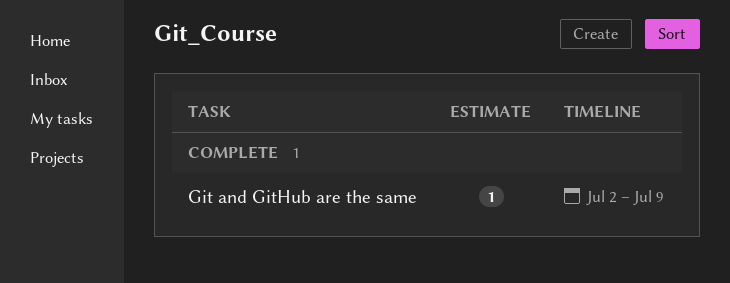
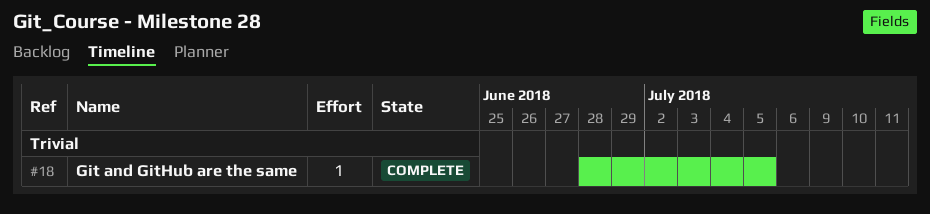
Git and GitHub are the same, start: Jul 2 -> Jun 28
Git and GitHub are the same, due: Jul 9 -> Jul 5

